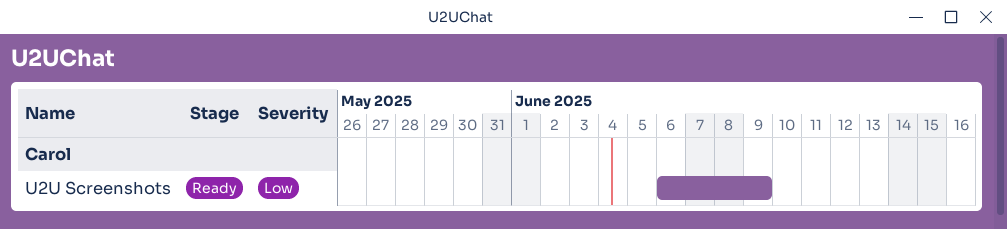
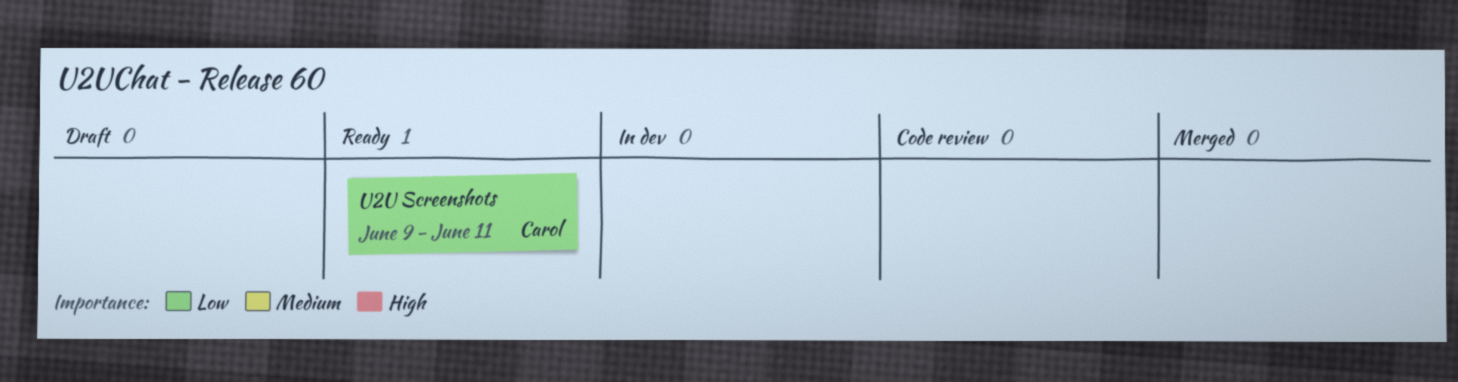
U2U Screenshots, start: Jun 6 -> Jun 9
U2U Screenshots, due: Jun 9 -> Jun 11

